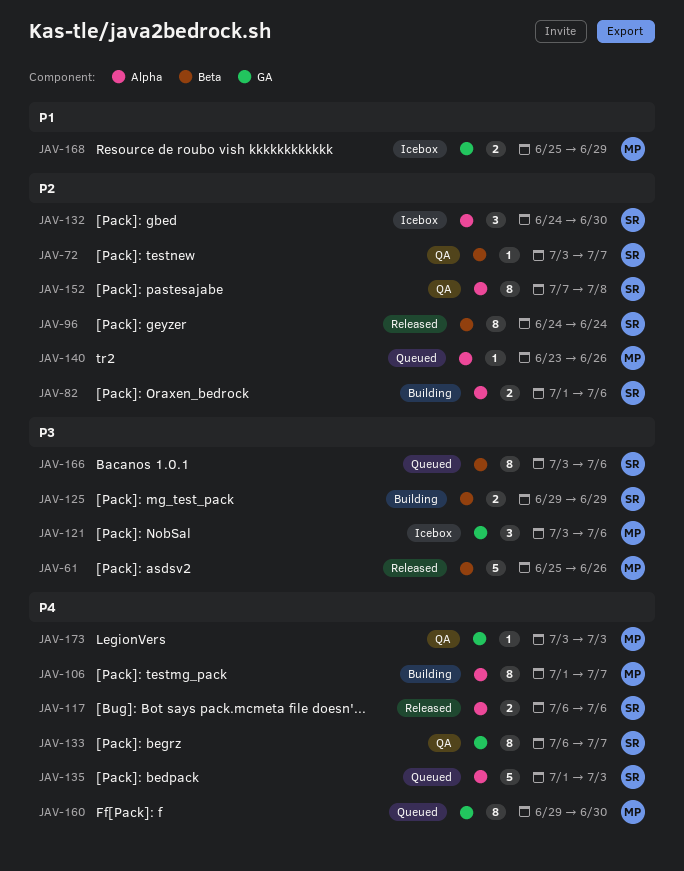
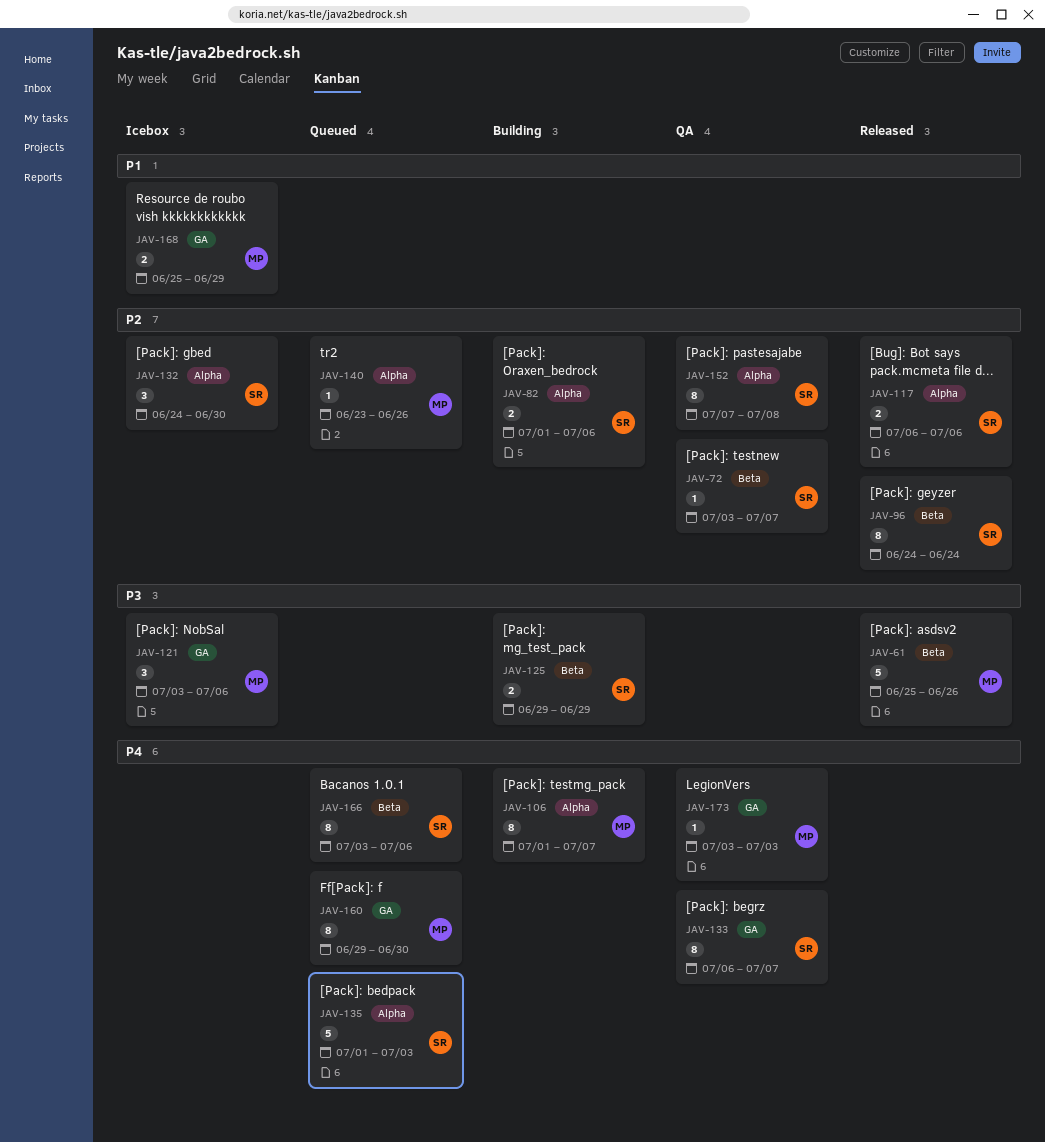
JAV-117, priority: P4 -> P2
JAV-166, priority: P3 -> P4

